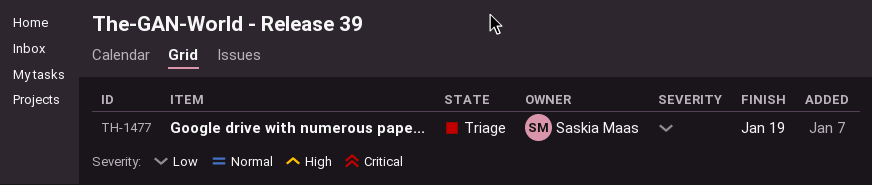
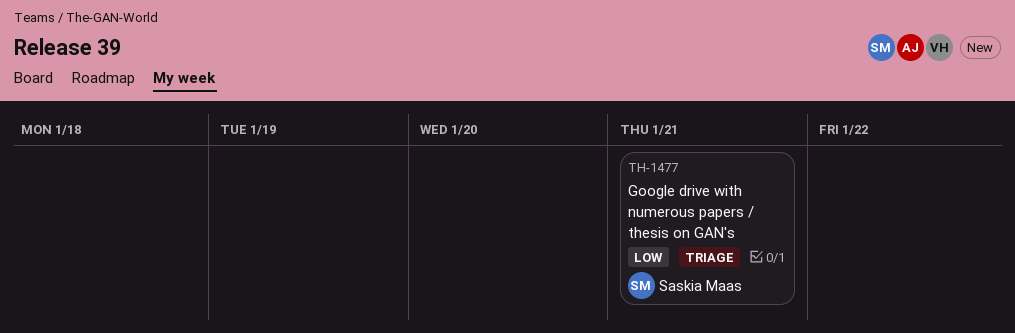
TH-1477, due: Jan 19 -> Jan 21

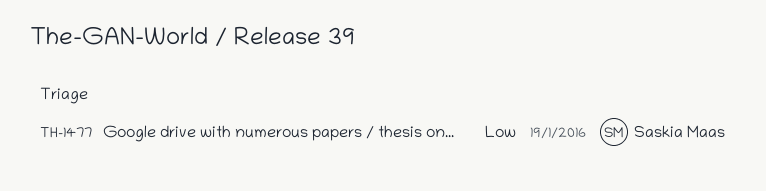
TH-1477, due: Jan 21 -> Jan 19

